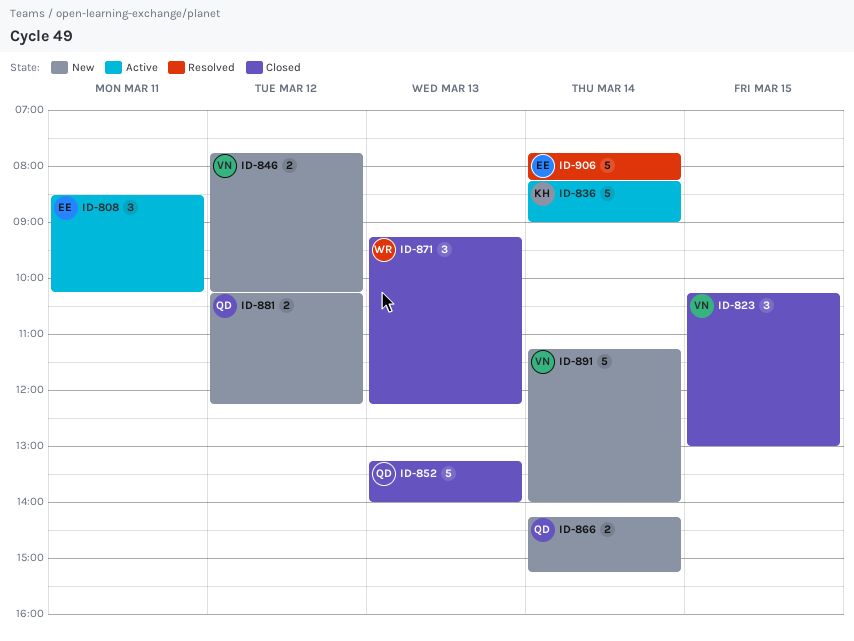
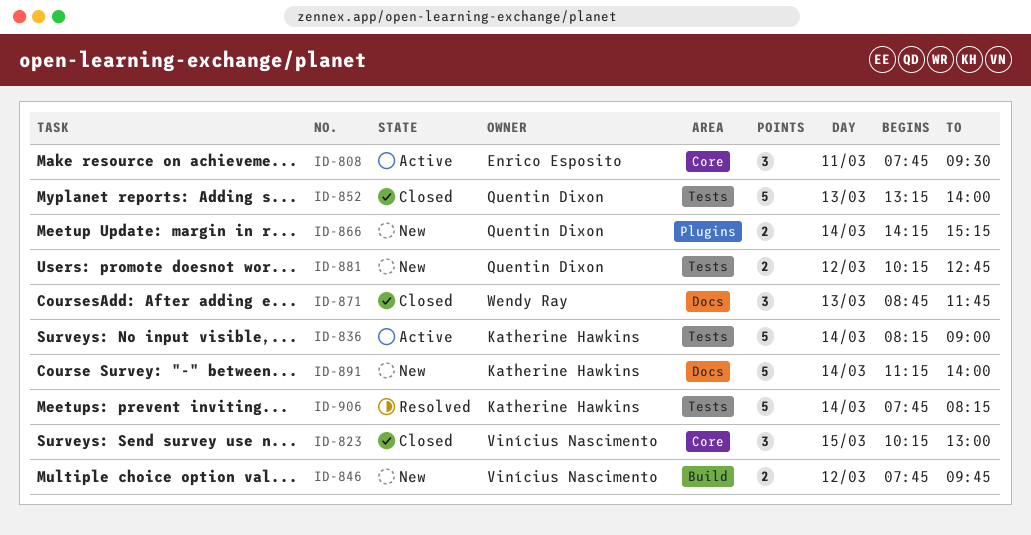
ID-808, begins: 08:30 -> 07:45
ID-808, ends: 10:15 -> 09:30
ID-846, ends: 10:15 -> 09:45
ID-871, begins: 09:15 -> 08:45
ID-871, ends: 12:15 -> 11:45
ID-881, ends: 12:15 -> 12:45
ID-891, owner: Vinícius Nascimento -> Katherine Hawkins
ID-906, owner: Enrico Esposito -> Katherine Hawkins

